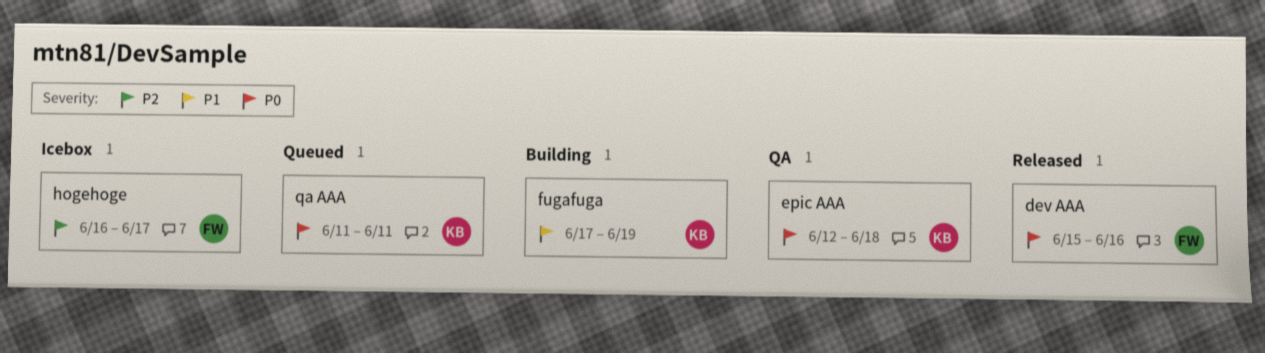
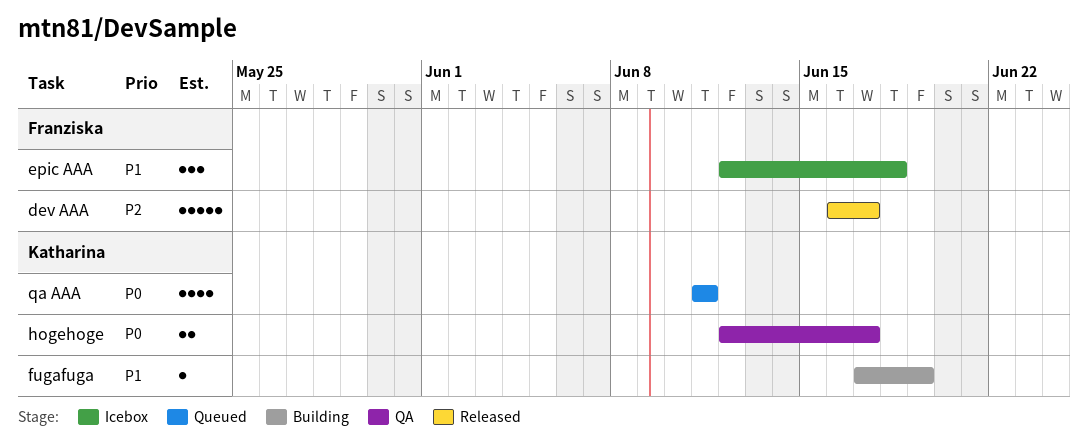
dev AAA, priority: P0 -> P2
dev AAA, start: Jun 15 -> Jun 16
dev AAA, due: Jun 16 -> Jun 17
epic AAA, status: QA -> Icebox
epic AAA, owner: Katharina -> Franziska
epic AAA, priority: P0 -> P1
hogehoge, status: Icebox -> QA
hogehoge, owner: Franziska -> Katharina
hogehoge, priority: P2 -> P0
hogehoge, start: Jun 16 -> Jun 12

